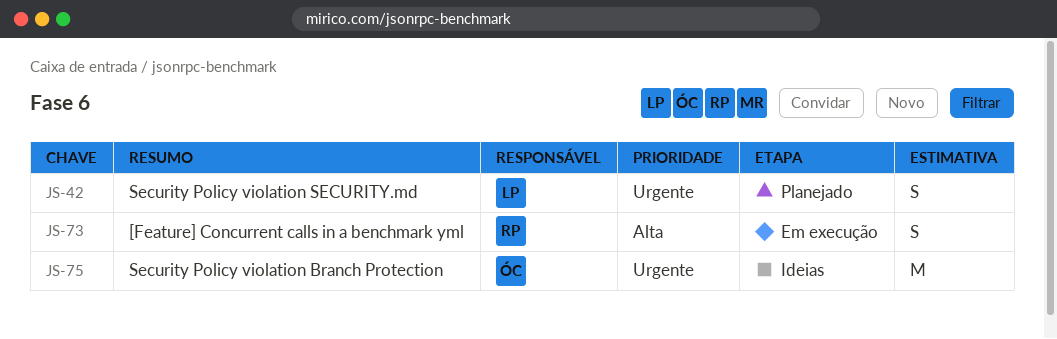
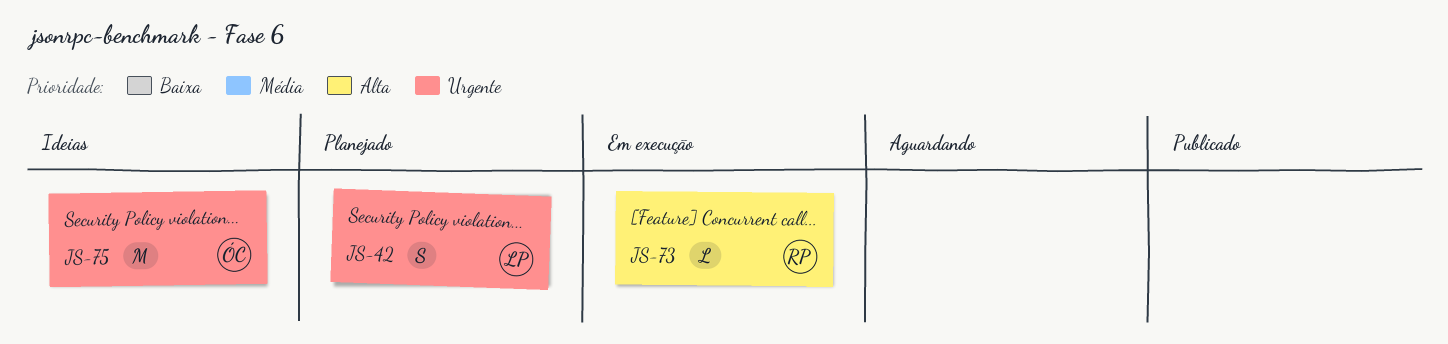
JS-73, estimate: S -> L

